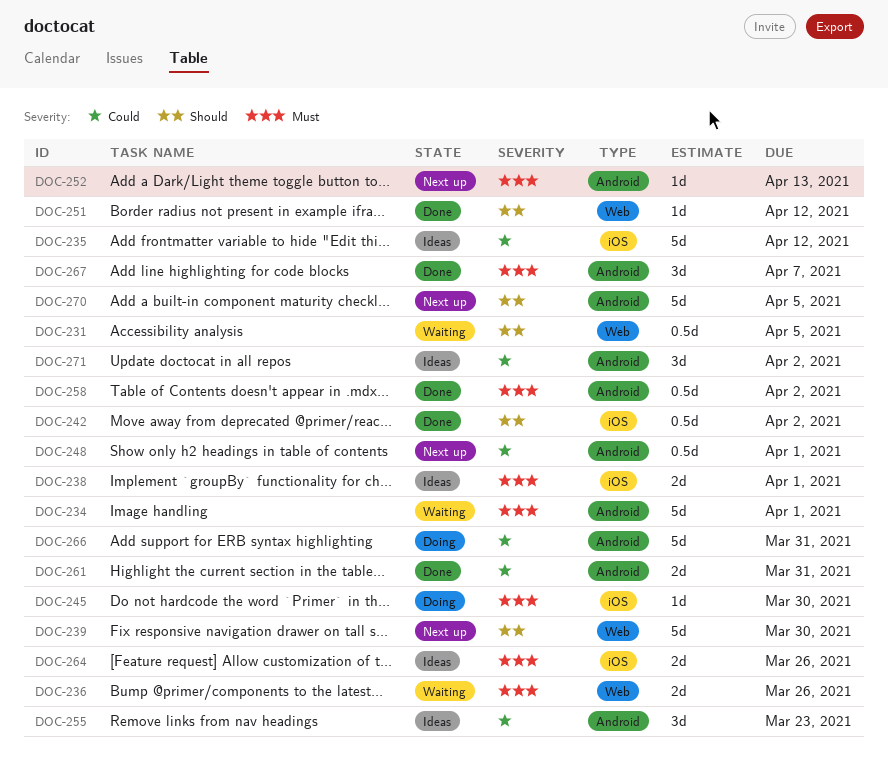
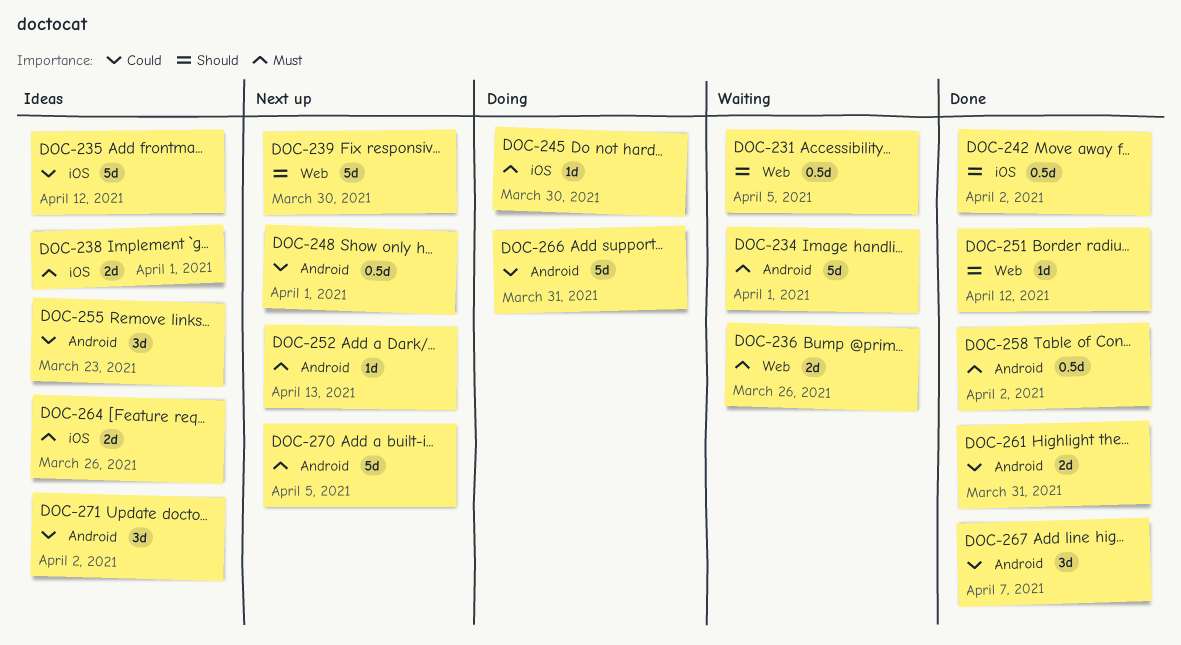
DOC-267, priority: Must -> Could
DOC-270, priority: Should -> Must

